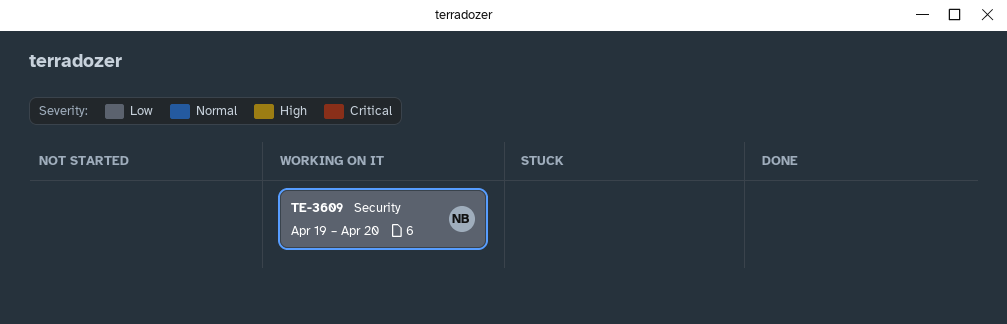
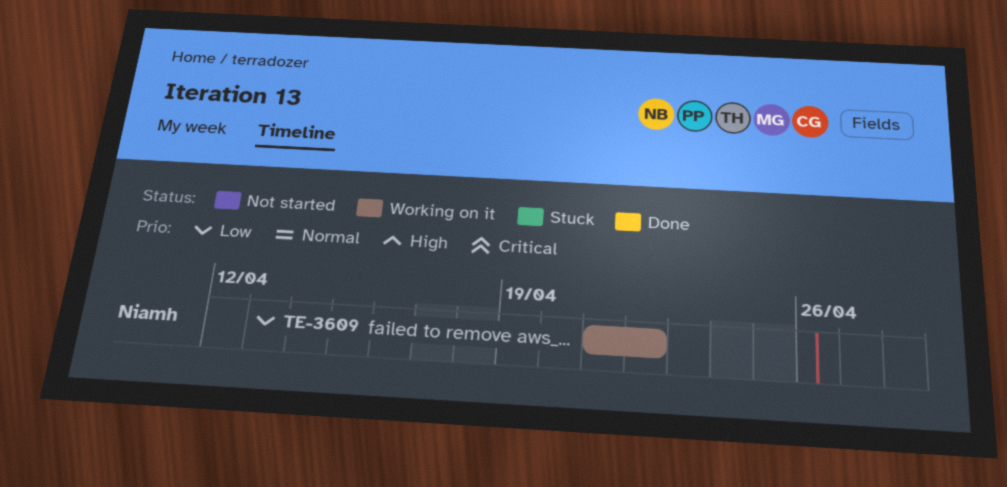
TE-3609, start: Apr 19 -> Apr 21
TE-3609, due: Apr 20 -> Apr 22

